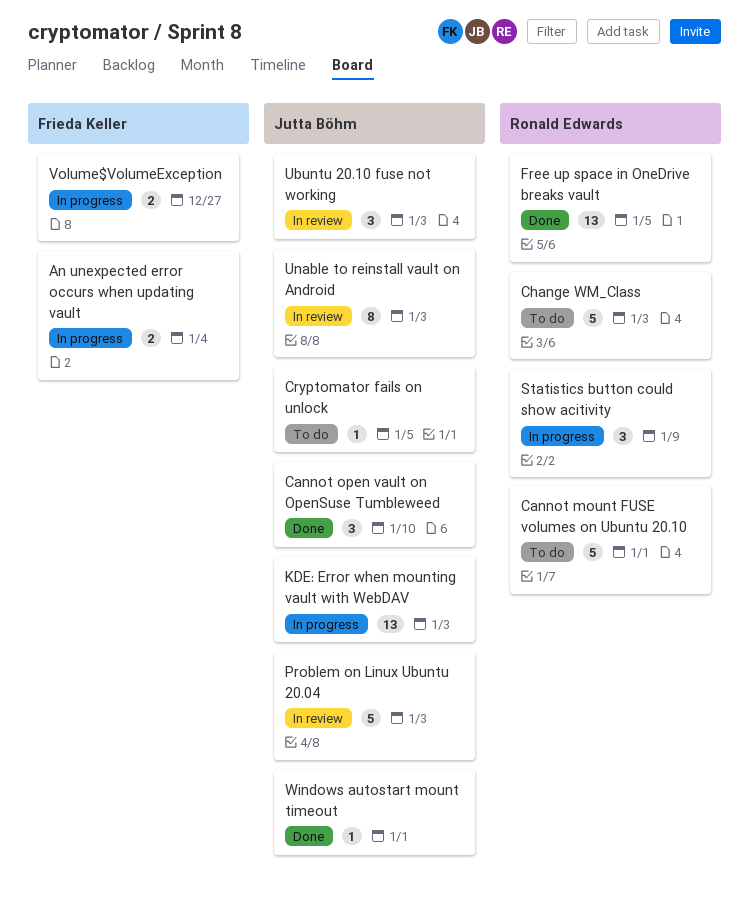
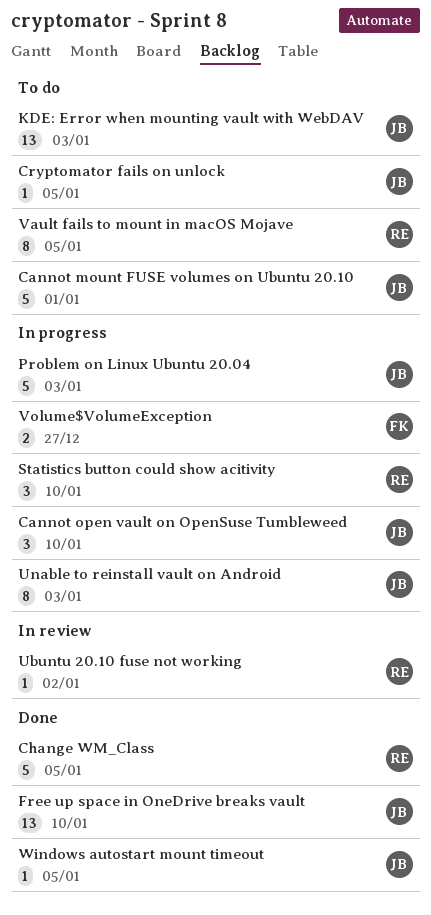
An unexpected error occurs when updating vault: present -> none
Cannot mount FUSE volumes on Ubuntu 20.10, owner: Ronald Edwards -> Jutta Böhm
Cannot open vault on OpenSuse Tumbleweed, status: Done -> In progress
Change WM_Class, status: To do -> Done
Change WM_Class, due: Jan 3 -> Jan 5
Free up space in OneDrive breaks vault, owner: Ronald Edwards -> Jutta Böhm
Free up space in OneDrive breaks vault, due: Jan 5 -> Jan 10
KDE: Error when mounting vault with WebDAV, status: In progress -> To do
Problem on Linux Ubuntu 20.04, status: In review -> In progress
Statistics button could show acitivity, due: Jan 9 -> Jan 10
Ubuntu 20.10 fuse not working, owner: Jutta Böhm -> Ronald Edwards
Ubuntu 20.10 fuse not working, estimate: 3 -> 1
Ubuntu 20.10 fuse not working, due: Jan 3 -> Jan 2
Unable to reinstall vault on Android, status: In review -> In progress
Vault fails to mount in macOS Mojave: none -> present
Windows autostart mount timeout, due: Jan 1 -> Jan 5

